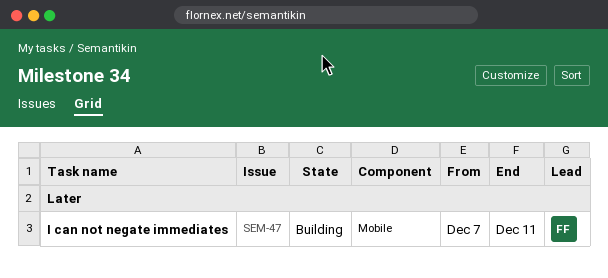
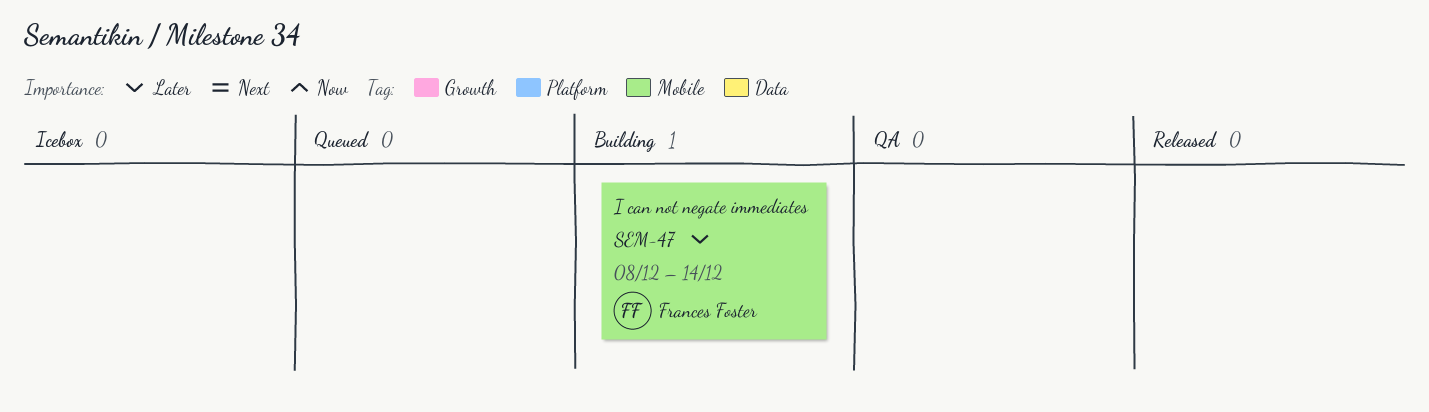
SEM-47, start: Dec 7 -> Dec 8
SEM-47, due: Dec 11 -> Dec 14

